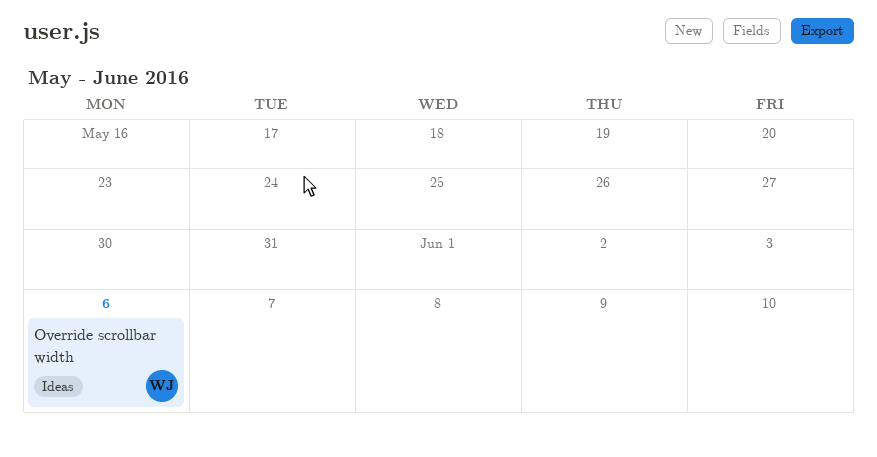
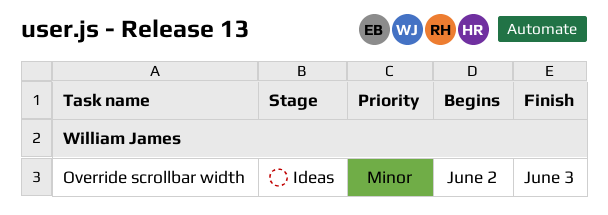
Override scrollbar width, due: Jun 6 -> Jun 3

